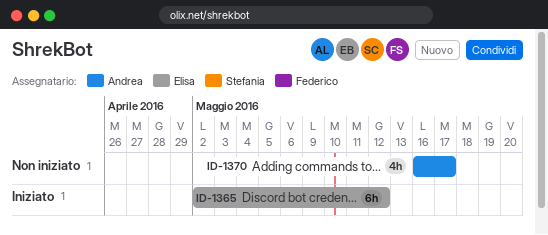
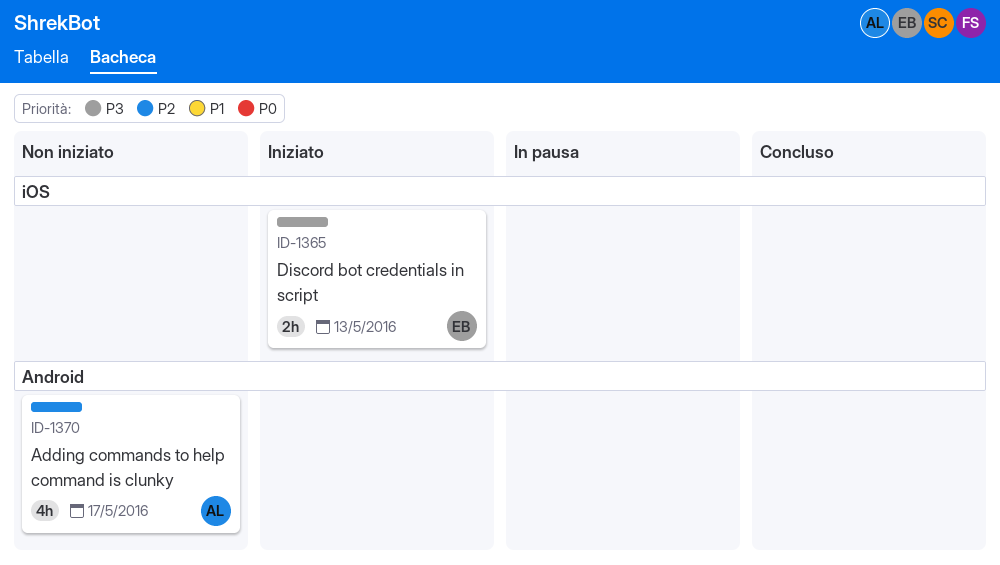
ID-1365, estimate: 6h -> 2h
ID-1365, due: May 12 -> May 13

